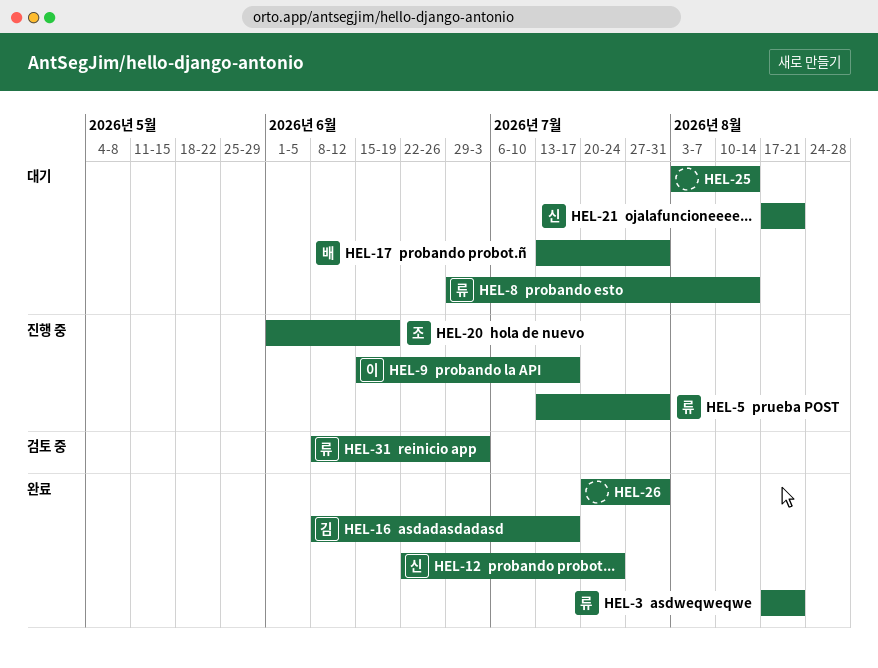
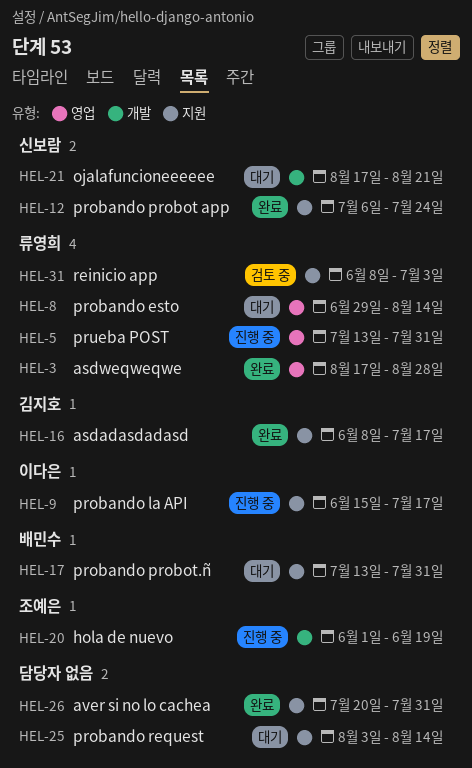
HEL-3, due: Aug 21 -> Aug 28
HEL-12, start: Jun 22 -> Jul 6

